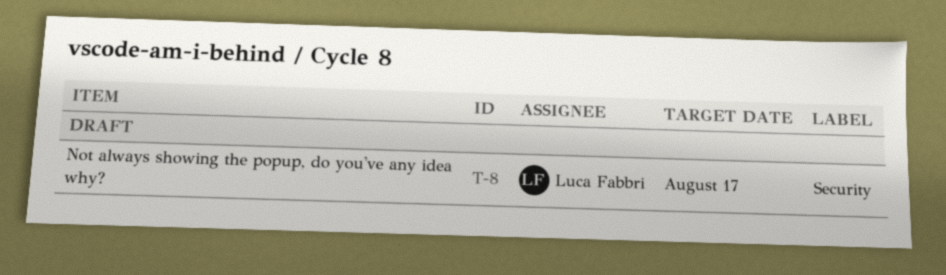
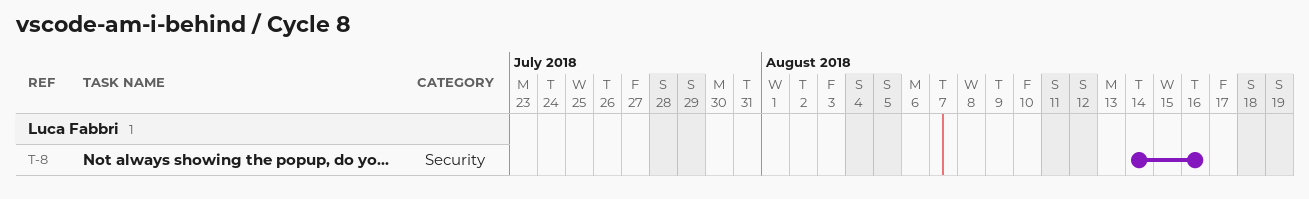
T-8, due: Aug 17 -> Aug 16

